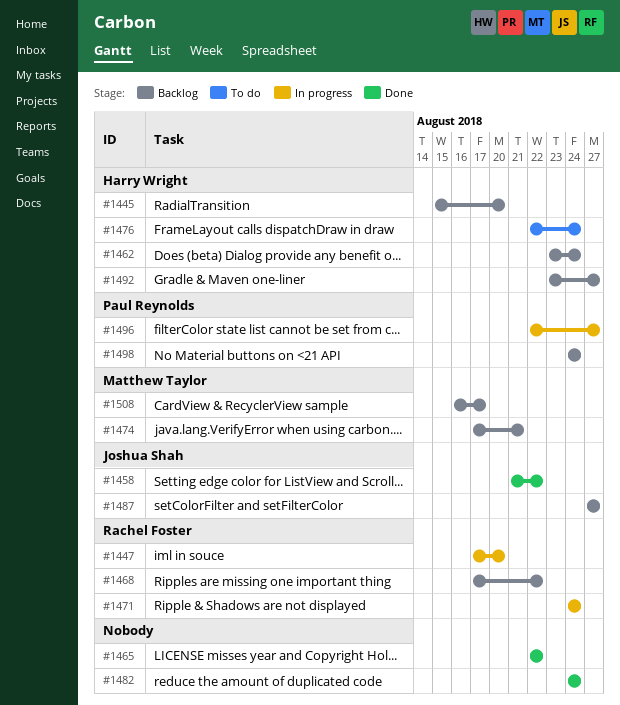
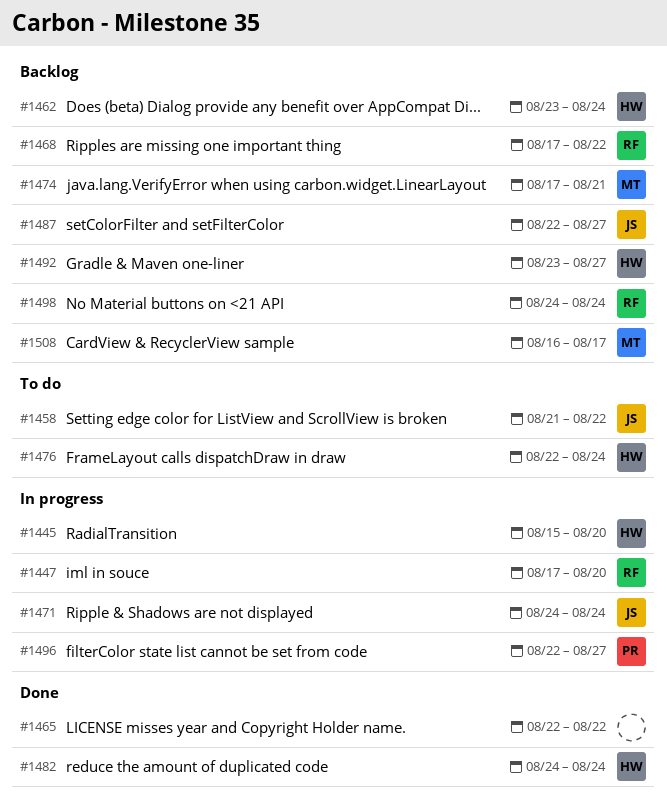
#1445, status: Backlog -> In progress
#1458, status: Done -> To do
#1471, owner: Rachel Foster -> Joshua Shah
#1482, owner: none -> Harry Wright
#1487, start: Aug 27 -> Aug 22
#1498, owner: Paul Reynolds -> Rachel Foster

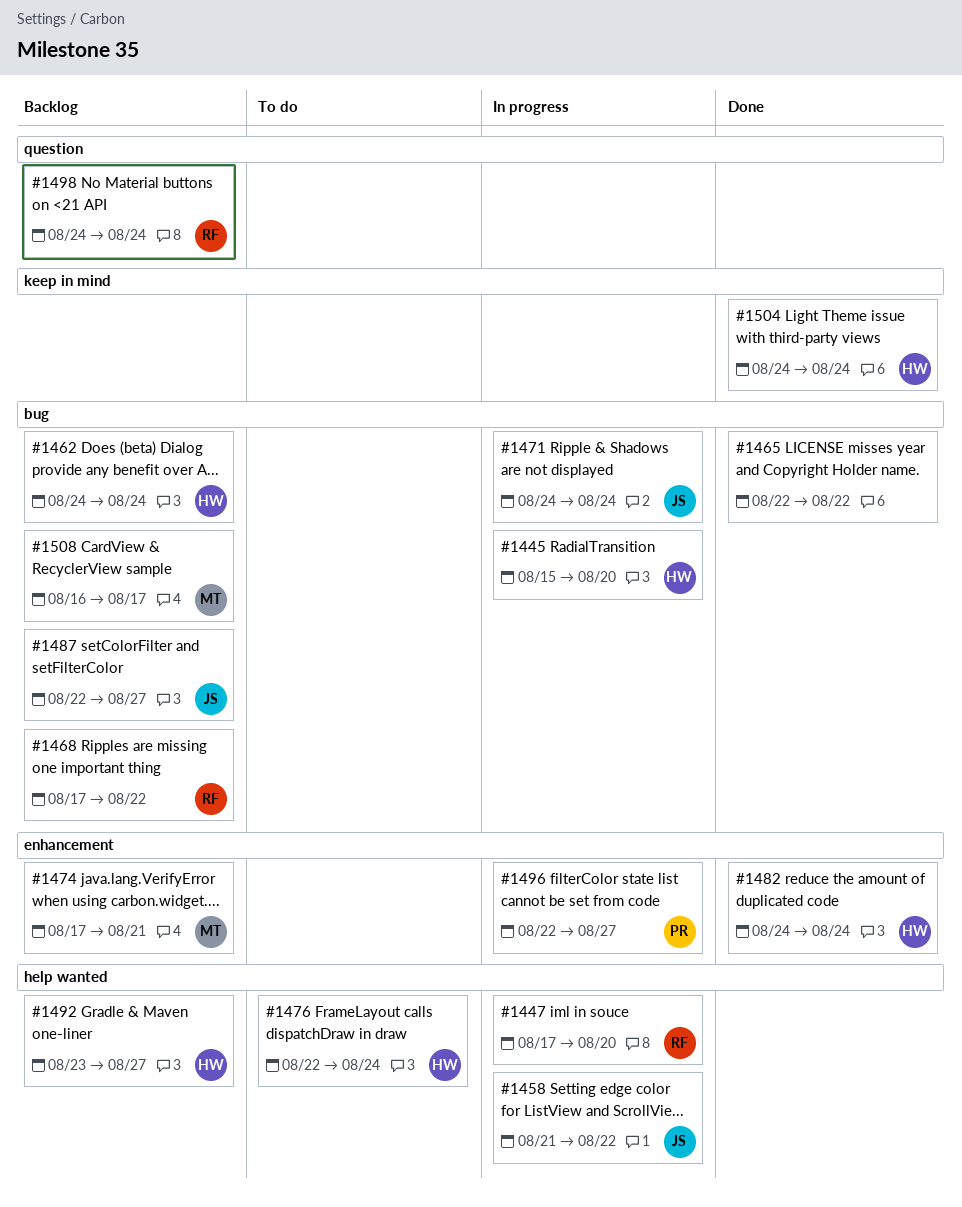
#1458, status: To do -> In progress
#1462, start: Aug 23 -> Aug 24
#1504: none -> present

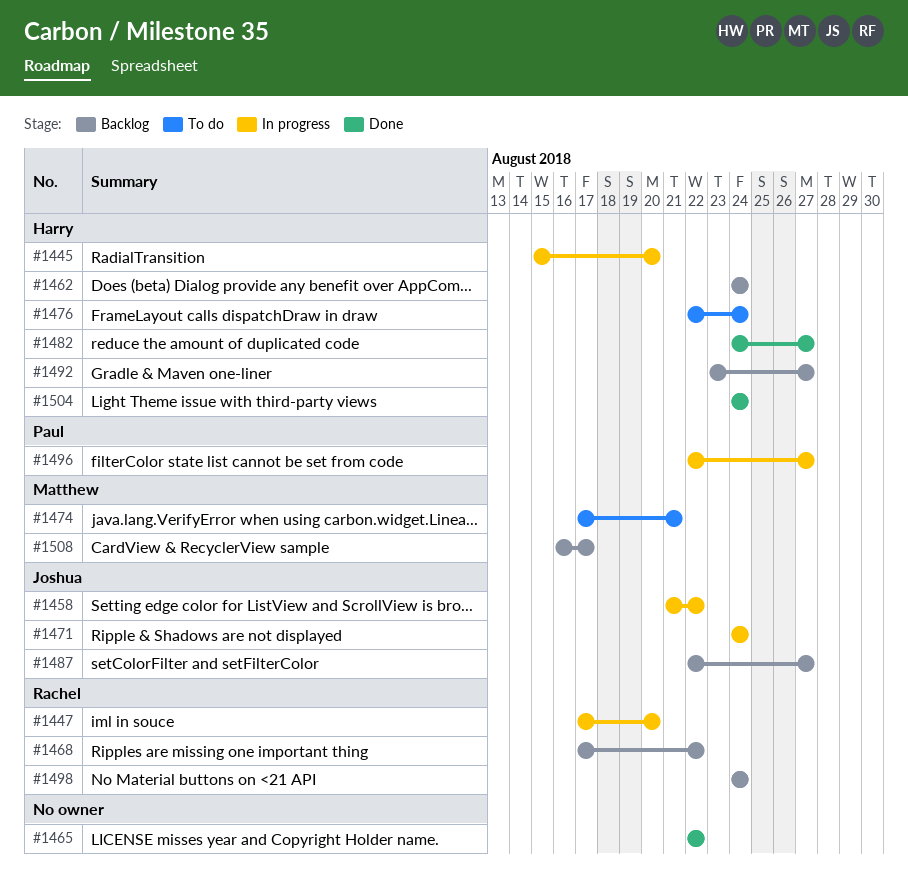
#1474, status: Backlog -> To do
#1482, due: Aug 24 -> Aug 27

